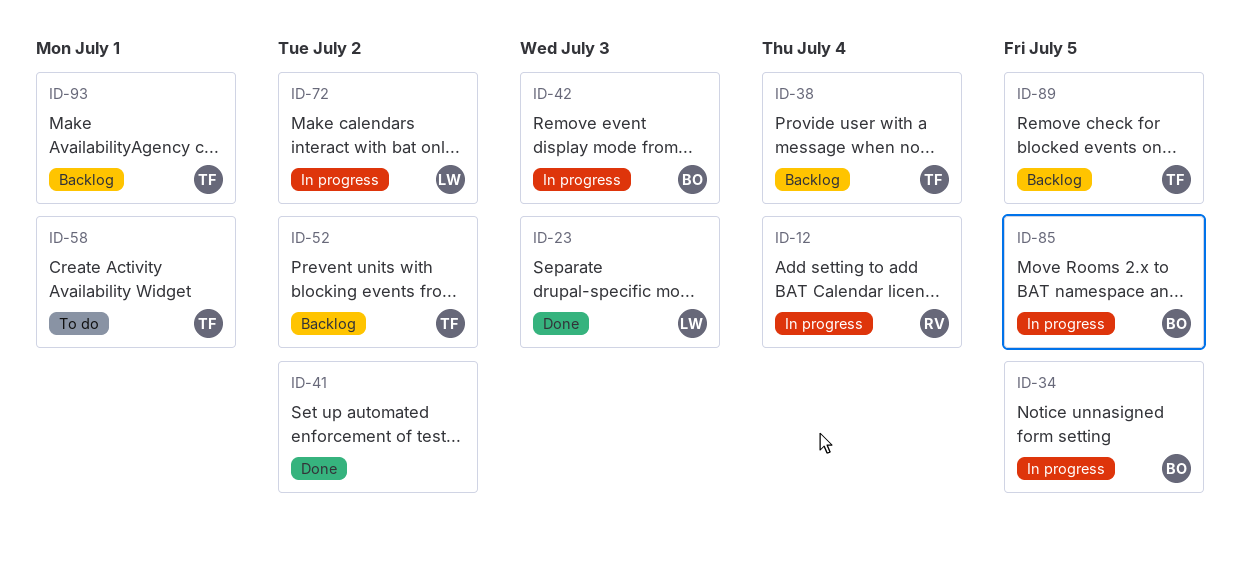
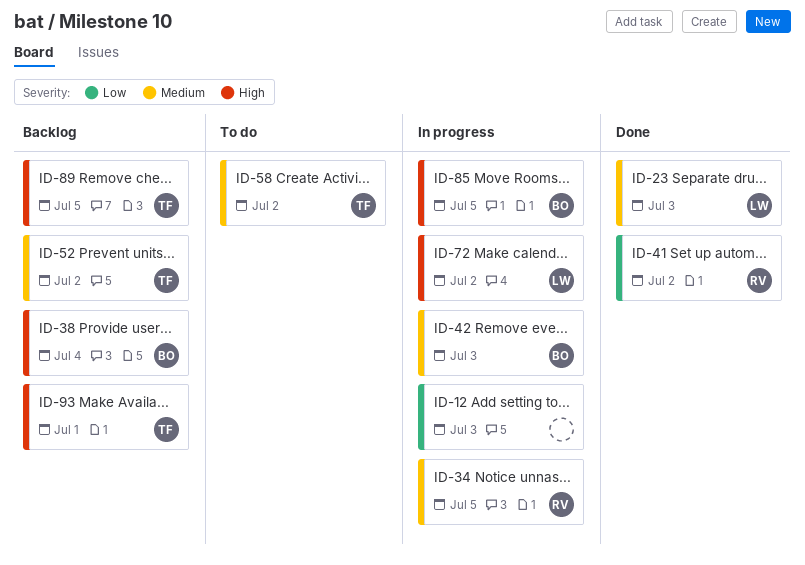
ID-12, owner: RV -> none
ID-12, due: Jul 4 -> Jul 3
ID-34, owner: BO -> RV
ID-38, owner: TF -> BO
ID-41, owner: none -> RV
ID-58, due: Jul 1 -> Jul 2

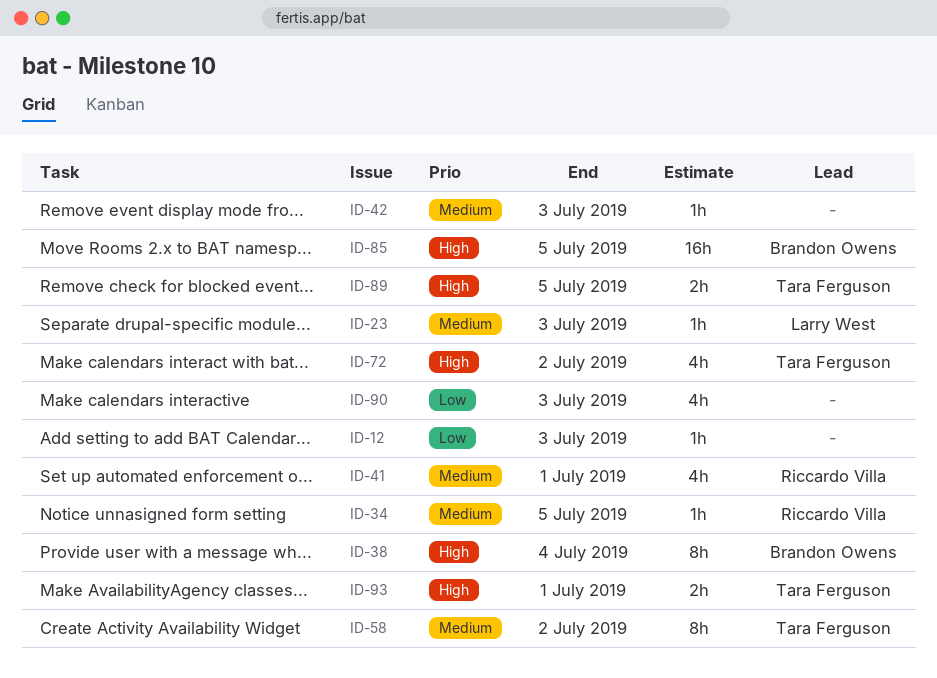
ID-41, priority: Low -> Medium
ID-41, due: Jul 2 -> Jul 1
ID-42, owner: Brandon Owens -> none
ID-52: present -> none
ID-72, owner: Larry West -> Tara Ferguson
ID-90: none -> present

